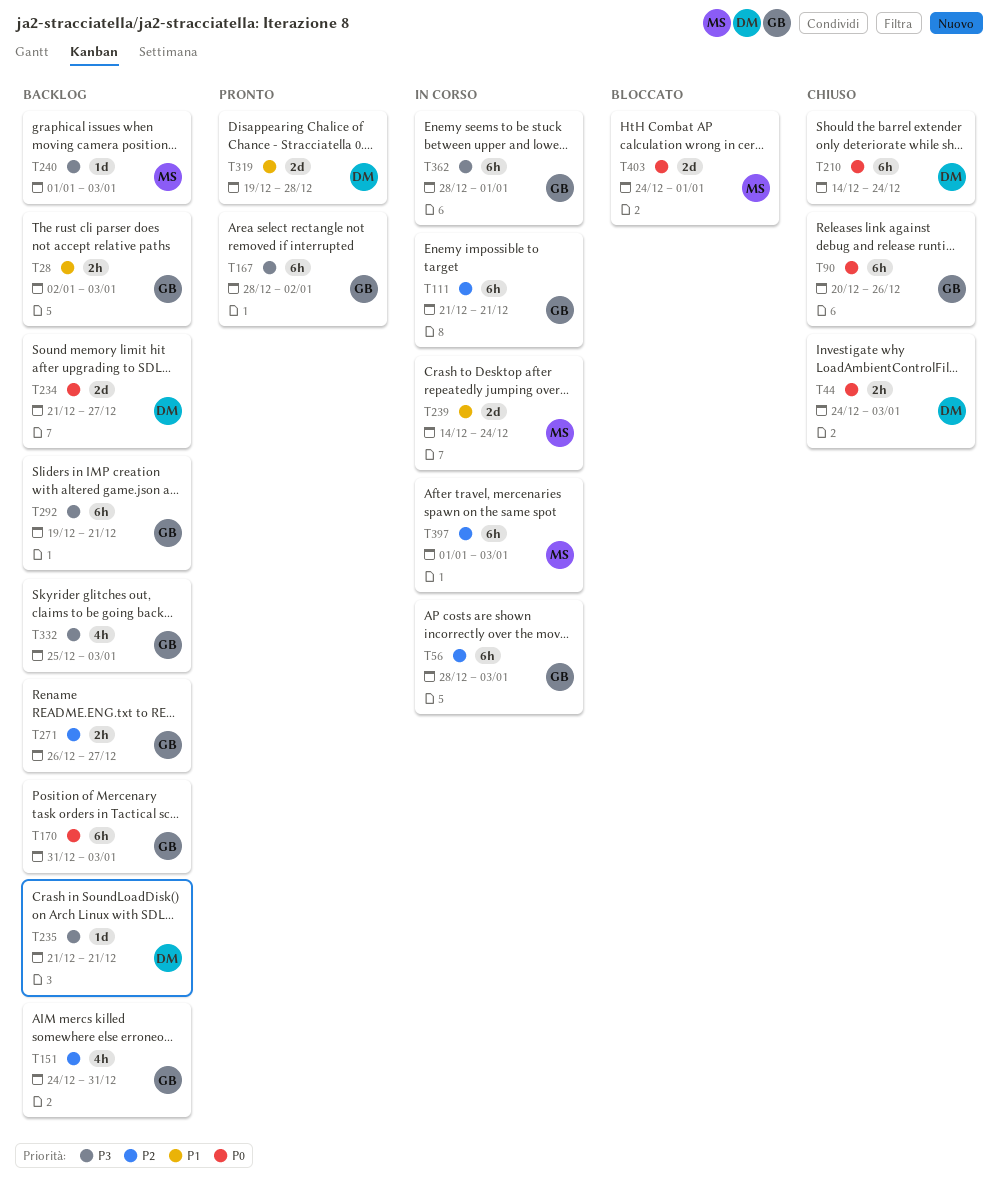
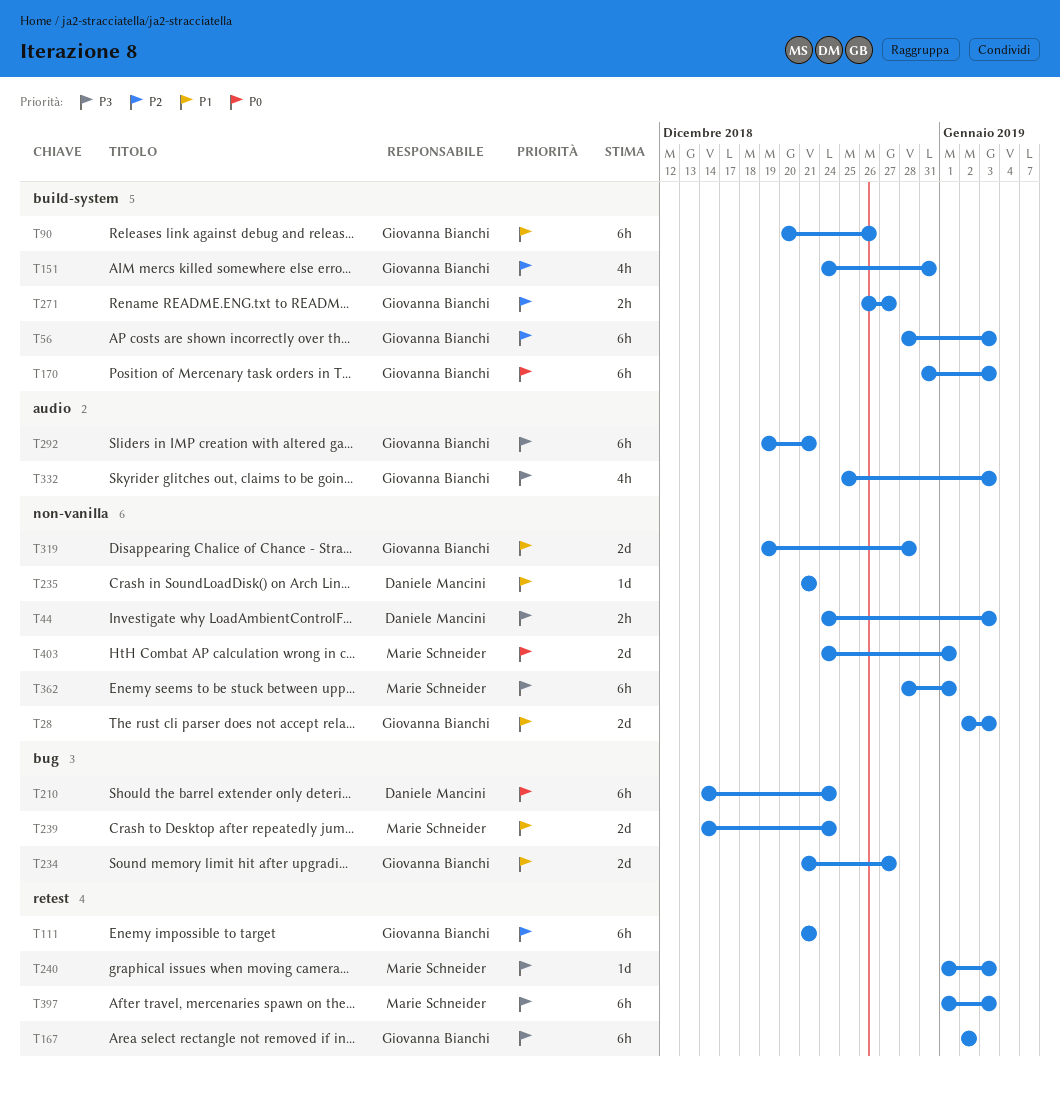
T28, estimate: 2h -> 2d
T44, priority: P0 -> P3
T90, priority: P0 -> P1
T167, start: Dec 28 -> Jan 2
T234, owner: Daniele Mancini -> Giovanna Bianchi
T234, priority: P0 -> P1
T235, priority: P3 -> P1
T319, owner: Daniele Mancini -> Giovanna Bianchi
T362, owner: Giovanna Bianchi -> Marie Schneider
T397, priority: P2 -> P3

